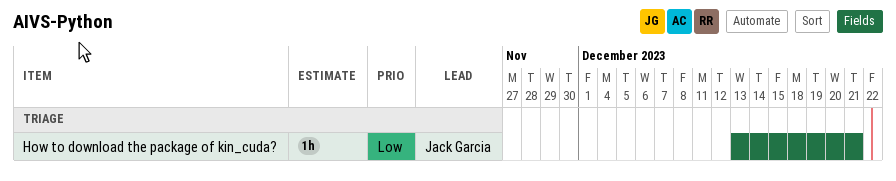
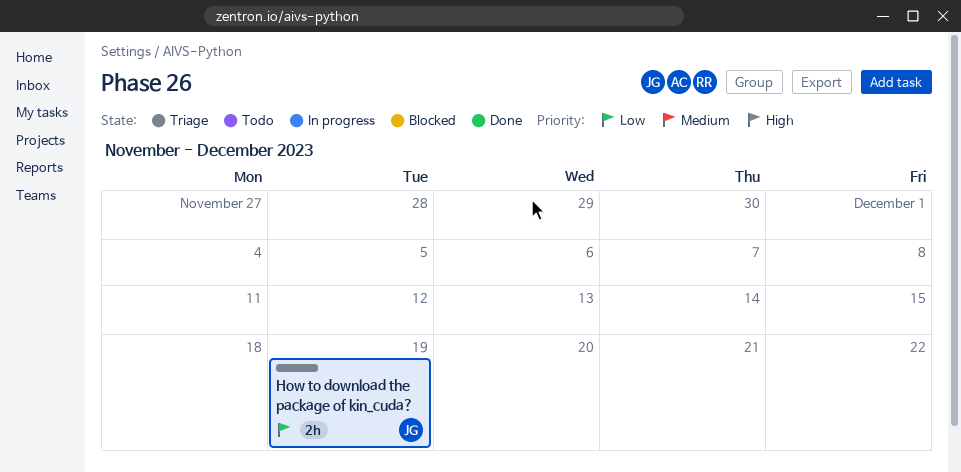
How to download the package of kin_cuda?, estimate: 1h -> 2h
How to download the package of kin_cuda?, due: Dec 21 -> Dec 19

